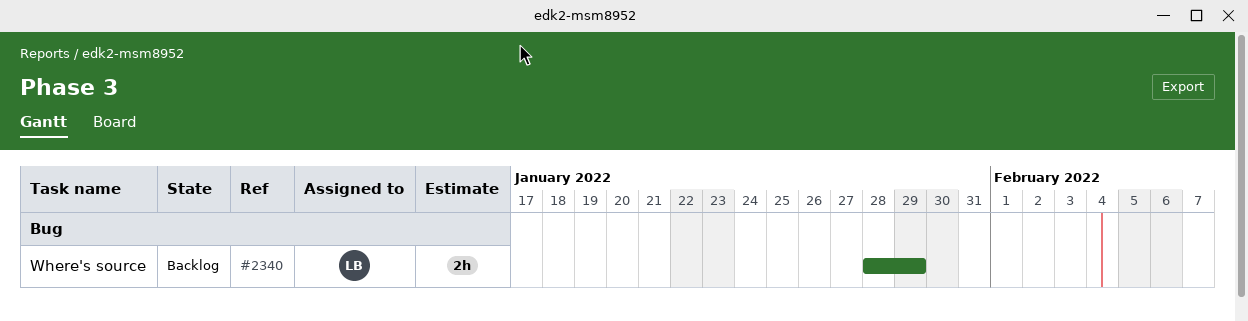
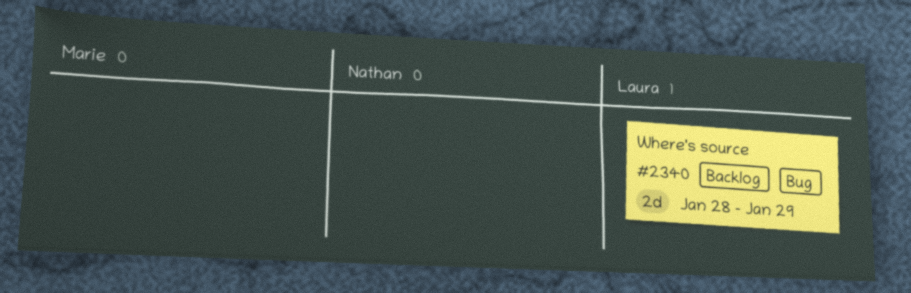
#2340, estimate: 2h -> 2d

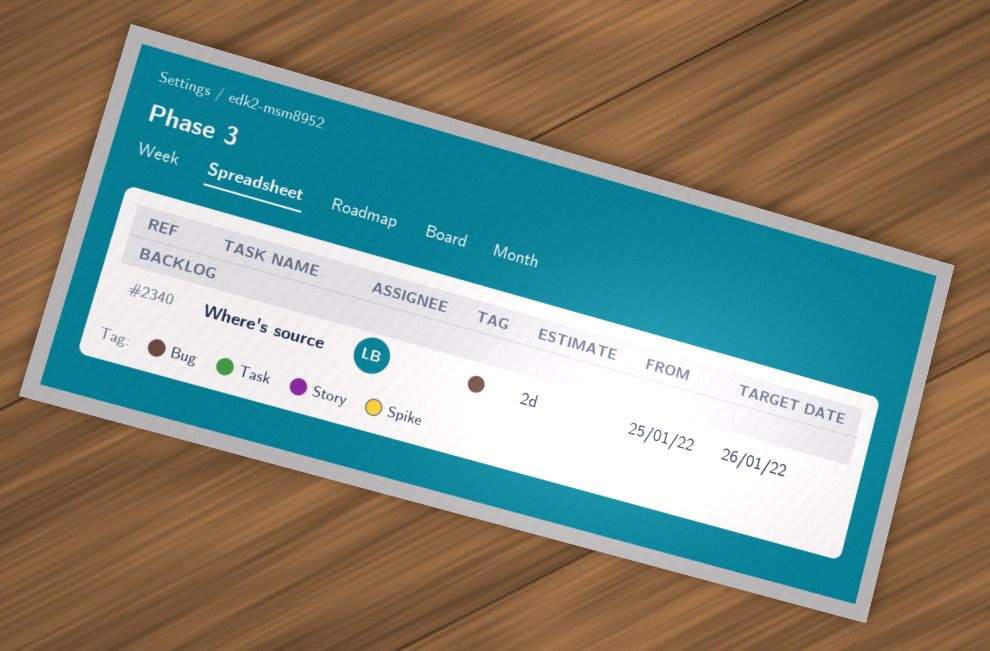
#2340, start: Jan 28 -> Jan 25
#2340, due: Jan 29 -> Jan 26

